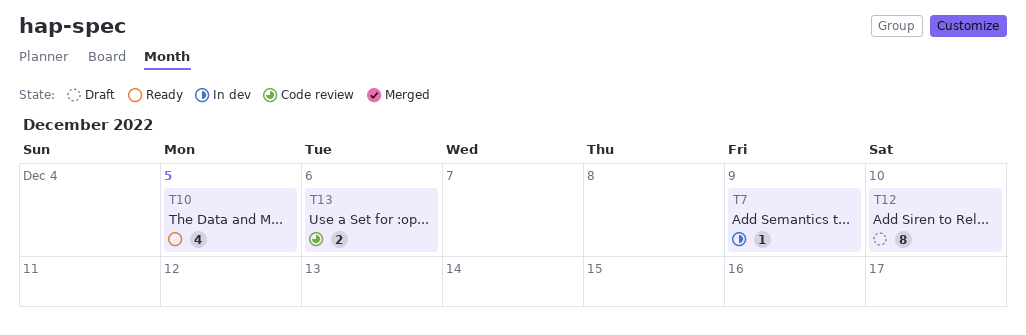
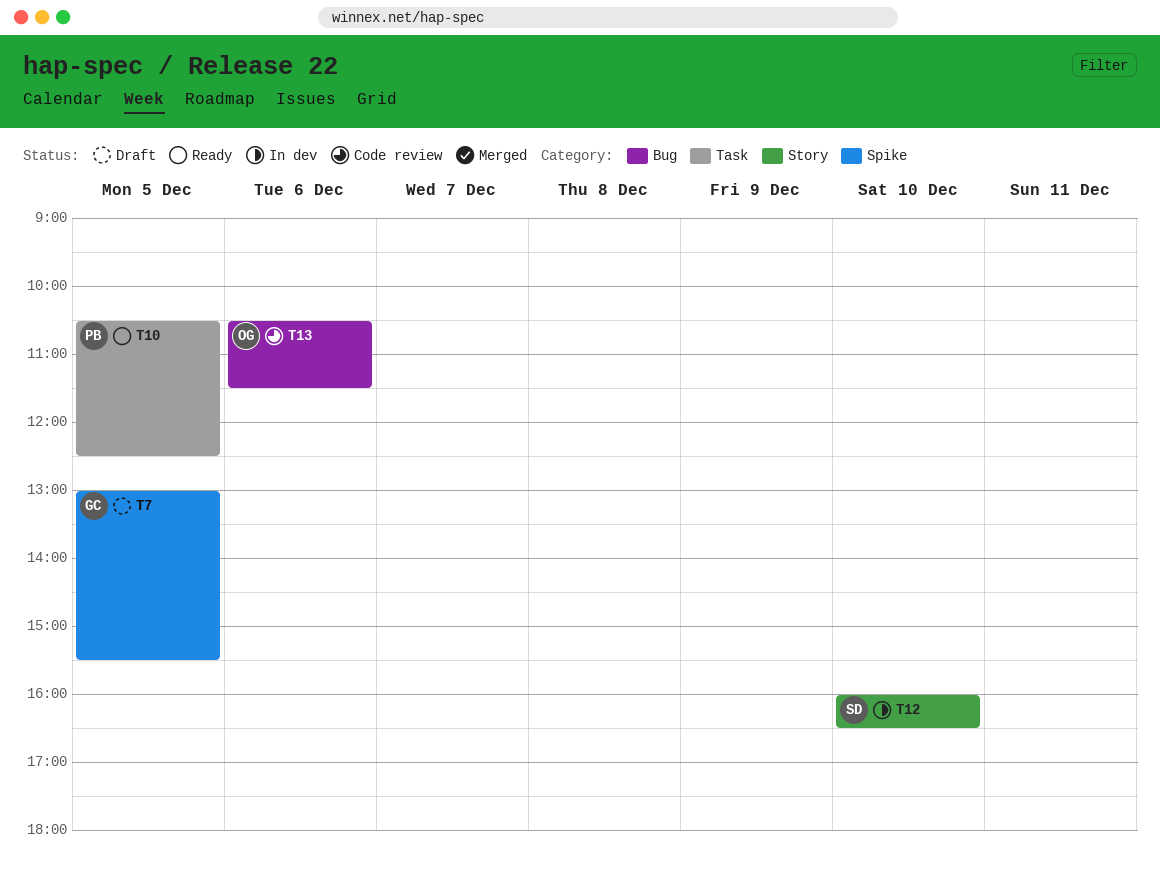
T7, status: In dev -> Draft
T7, day: Dec 9 -> Dec 5
T12, status: Draft -> In dev

